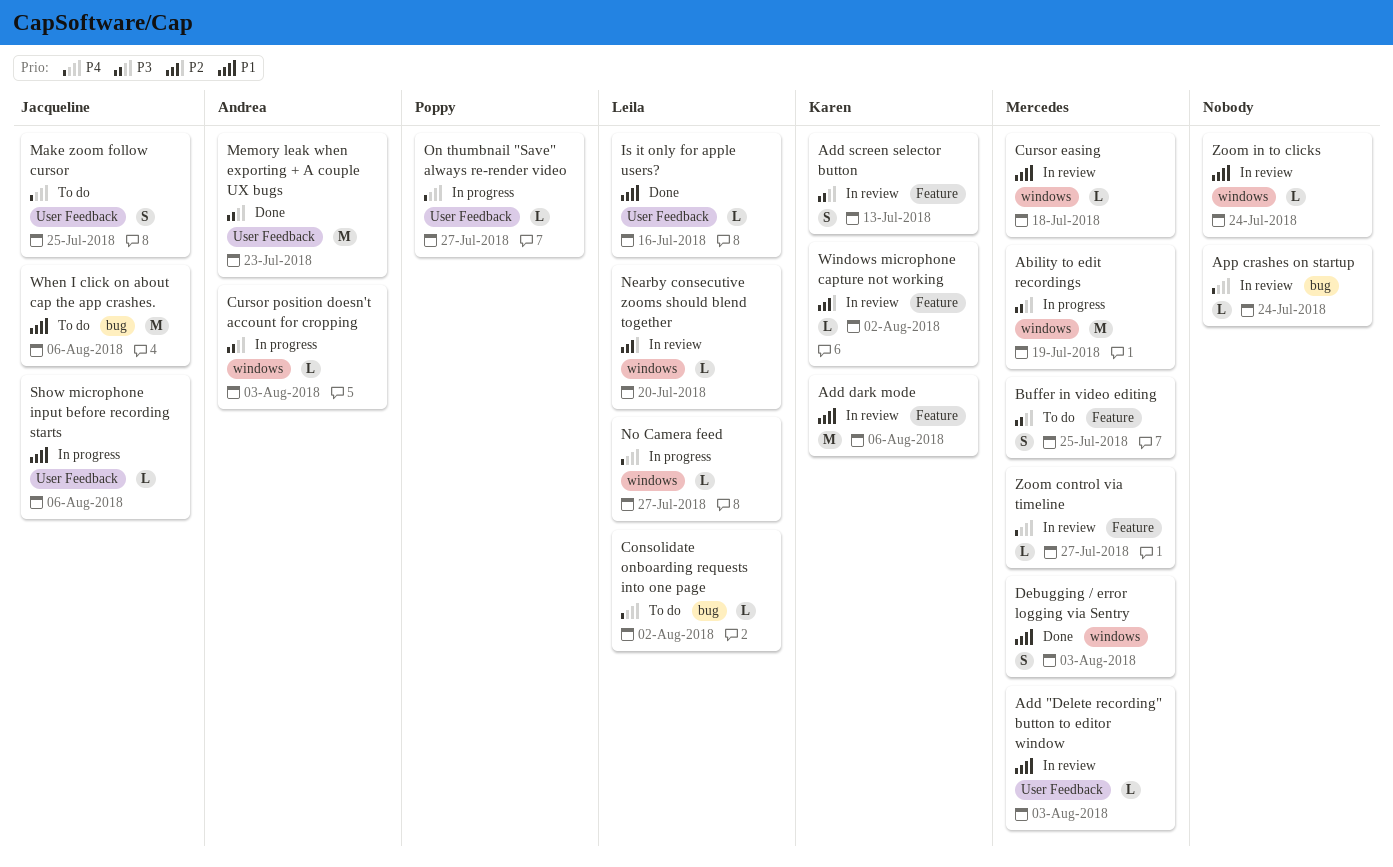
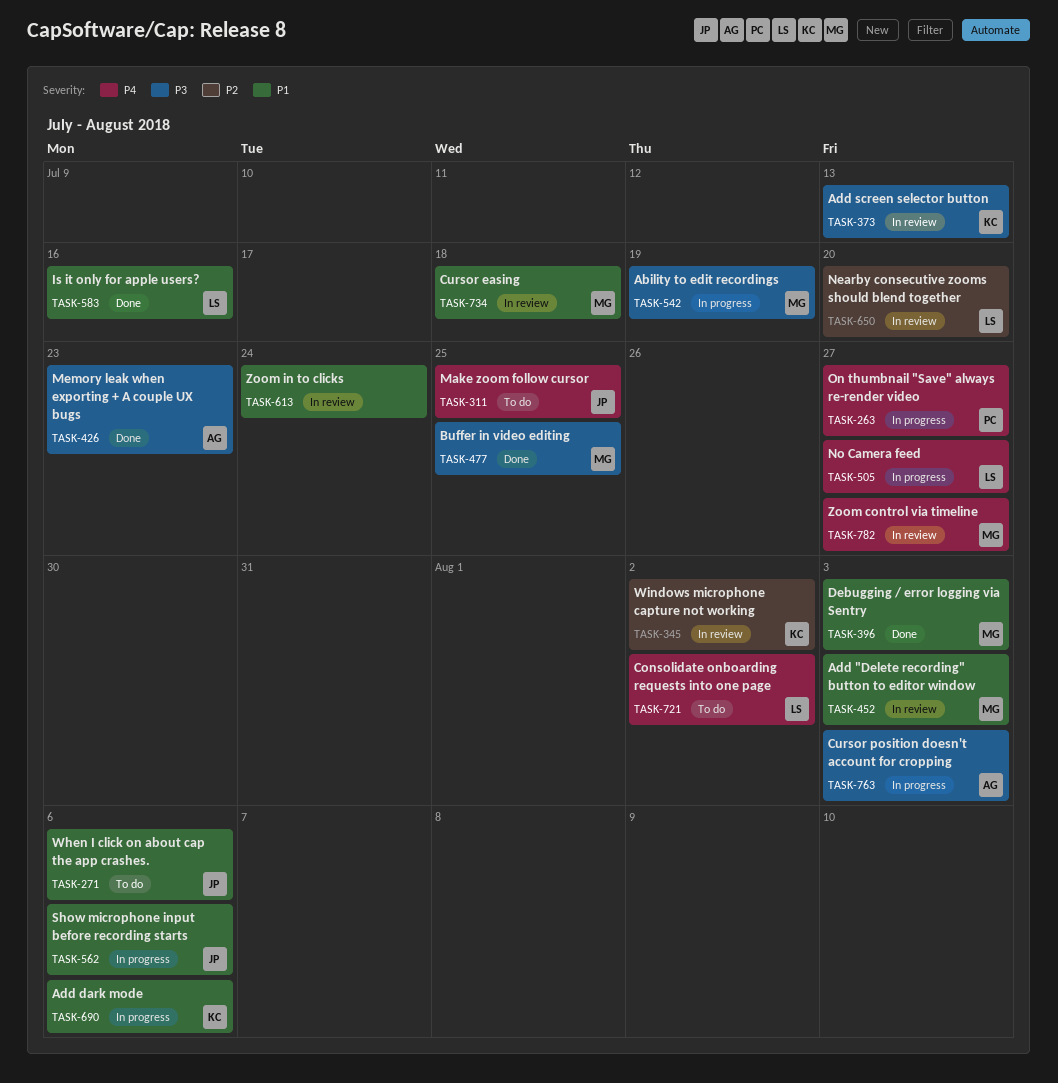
Add dark mode, status: In review -> In progress
App crashes on startup: present -> none
Buffer in video editing, status: To do -> Done

